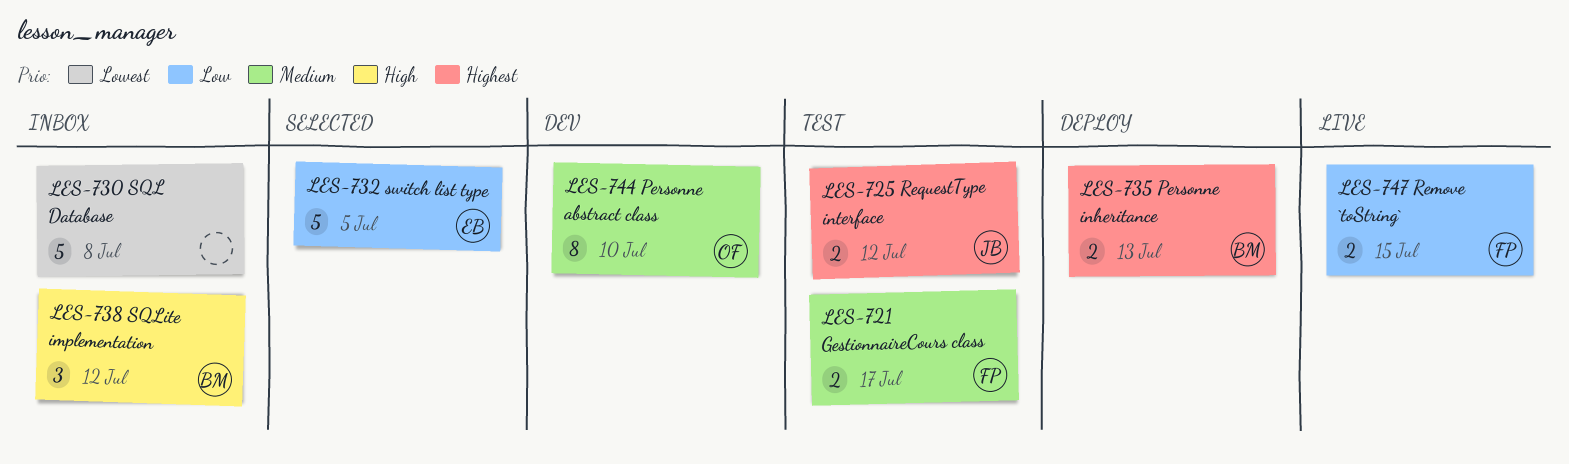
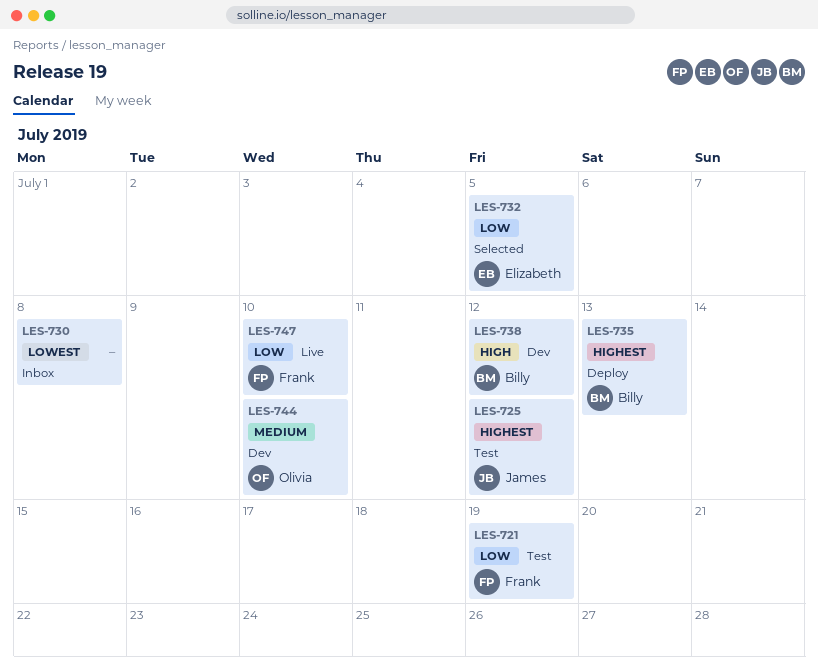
LES-721, priority: Medium -> Low
LES-721, due: Jul 17 -> Jul 19
LES-738, status: Inbox -> Dev
LES-747, due: Jul 15 -> Jul 10

